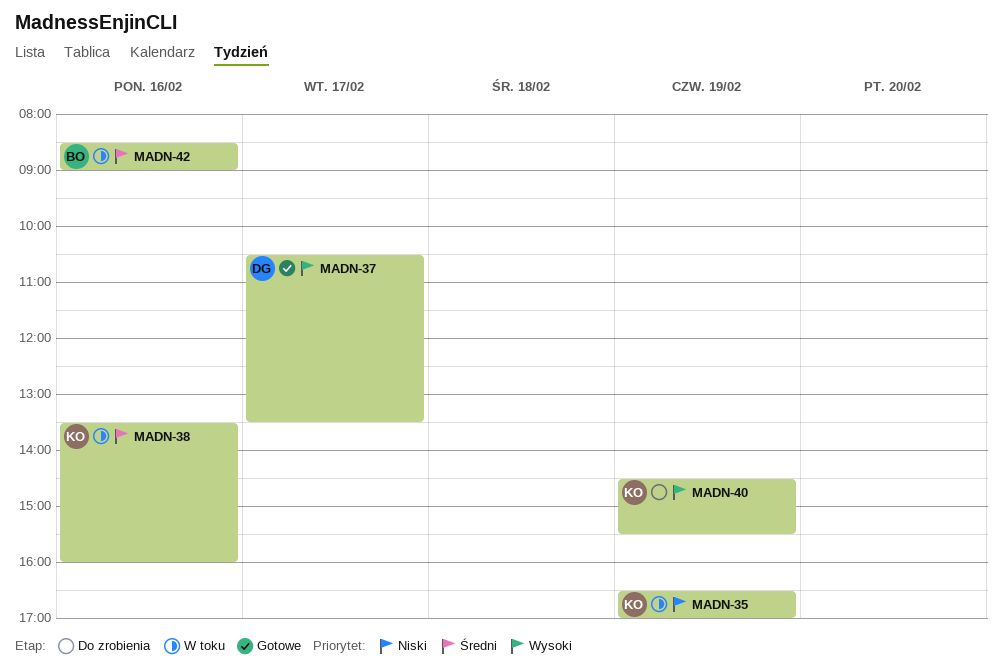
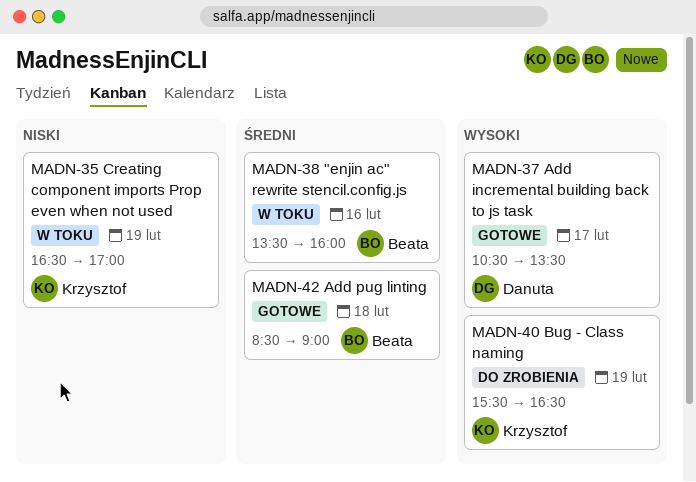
MADN-38, owner: Krzysztof -> Beata
MADN-40, begins: 14:30 -> 15:30
MADN-40, ends: 15:30 -> 16:30
MADN-42, status: W toku -> Gotowe
MADN-42, day: Feb 16 -> Feb 18

